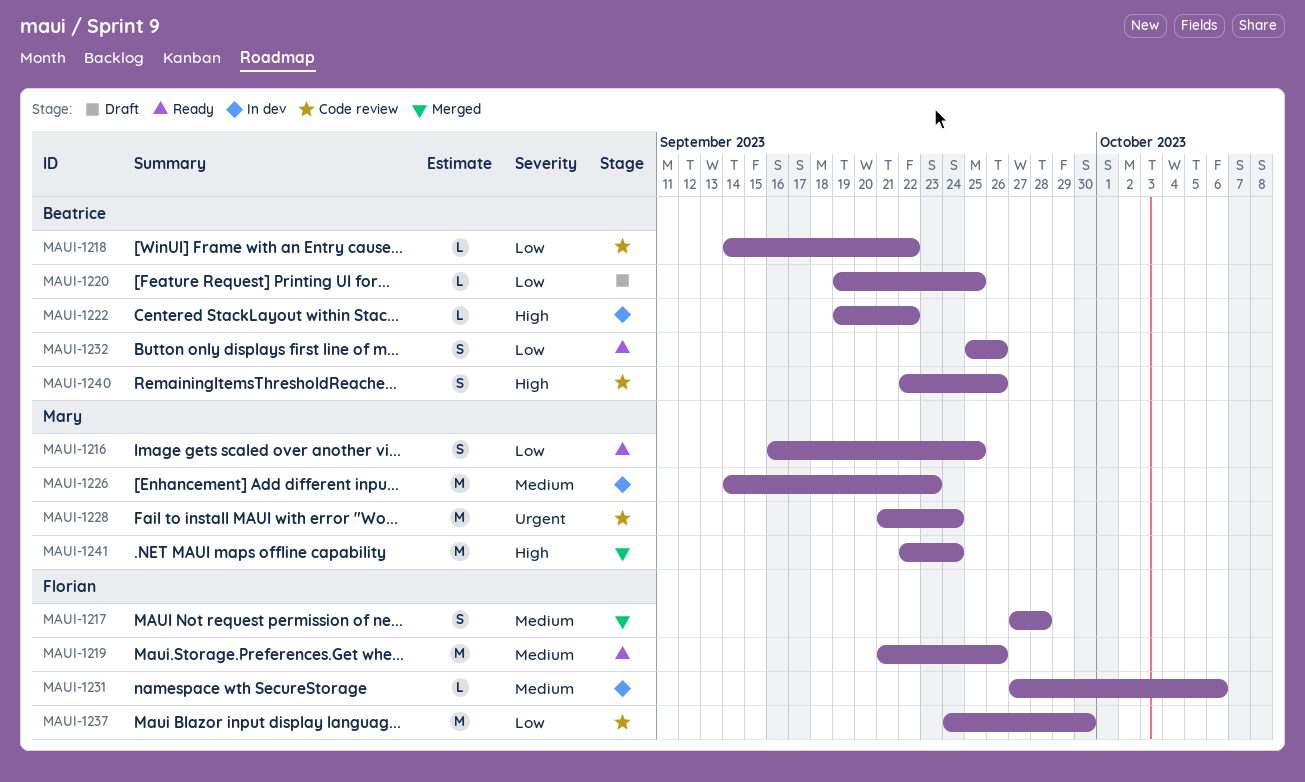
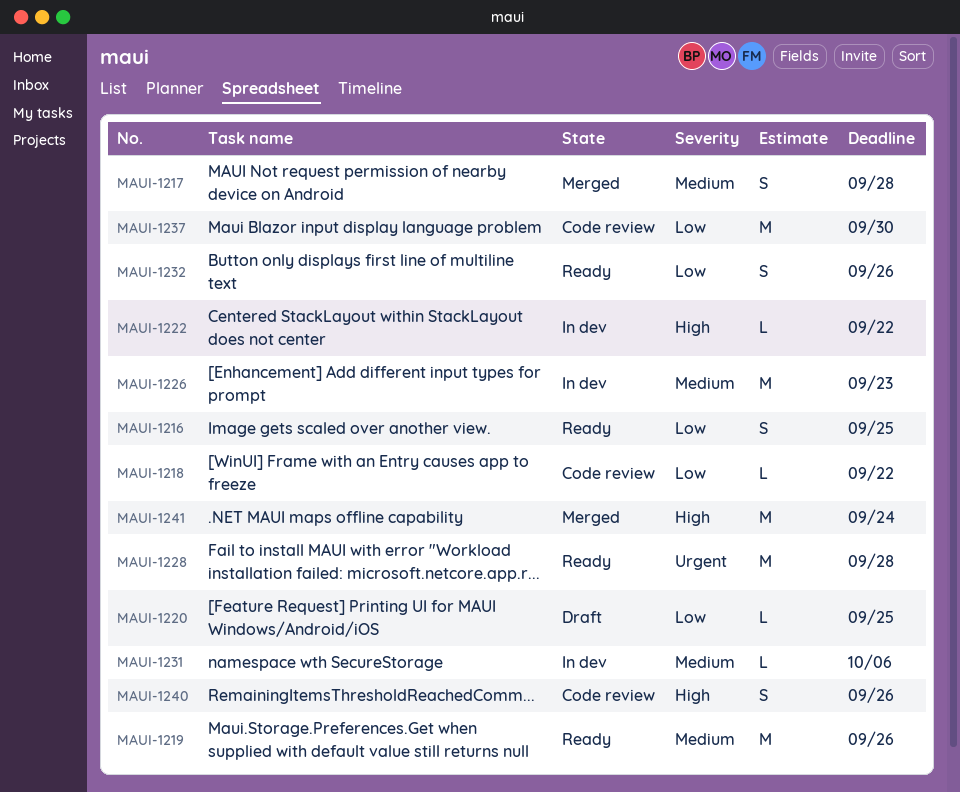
MAUI-1228, status: Code review -> Ready
MAUI-1228, due: Sep 24 -> Sep 28

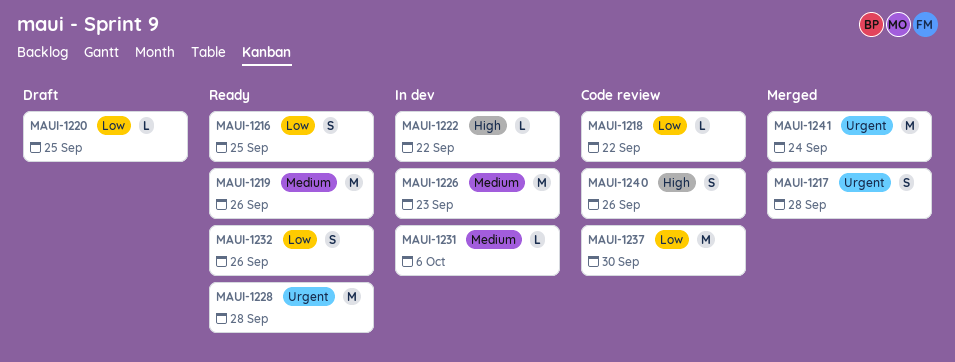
MAUI-1217, priority: Medium -> Urgent
MAUI-1241, priority: High -> Urgent

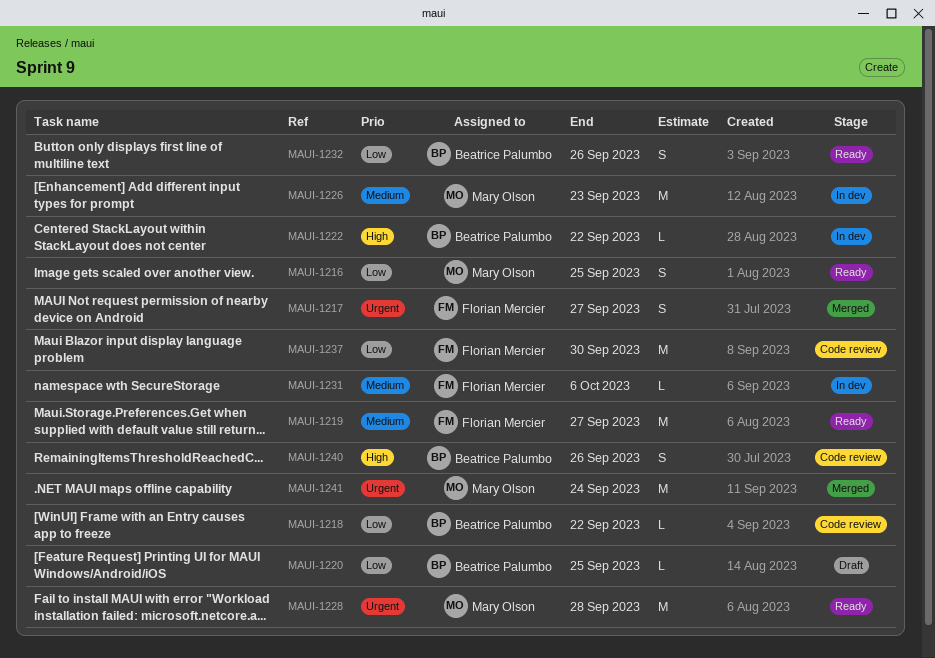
MAUI-1217, due: Sep 28 -> Sep 27
MAUI-1219, due: Sep 26 -> Sep 27

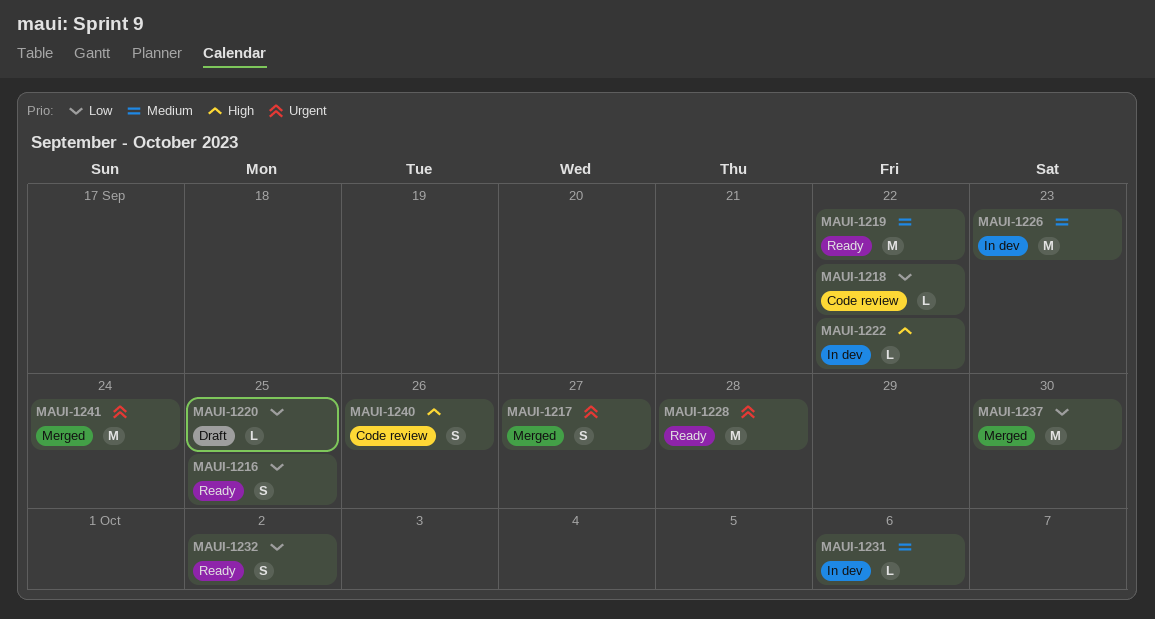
MAUI-1219, due: Sep 27 -> Sep 22
MAUI-1232, due: Sep 26 -> Oct 2
MAUI-1237, status: Code review -> Merged

